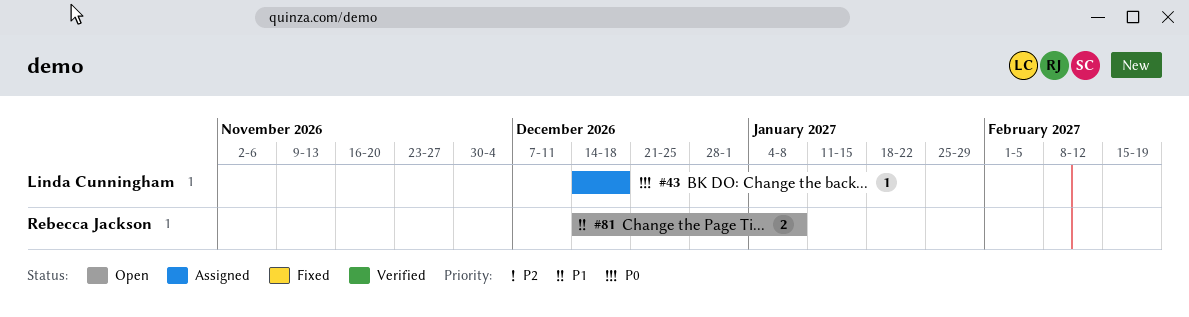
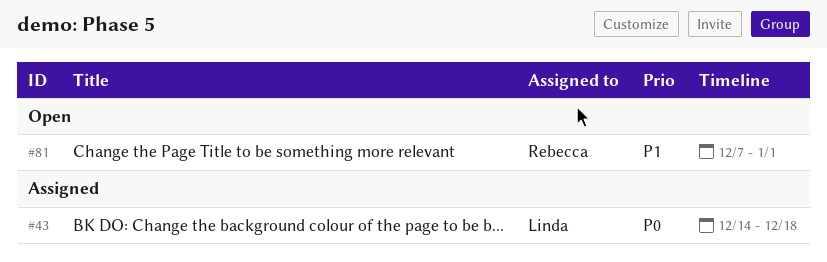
#81, start: Dec 14 -> Dec 7
#81, due: Jan 8 -> Jan 1

